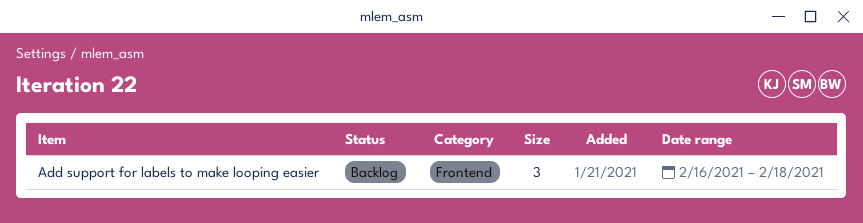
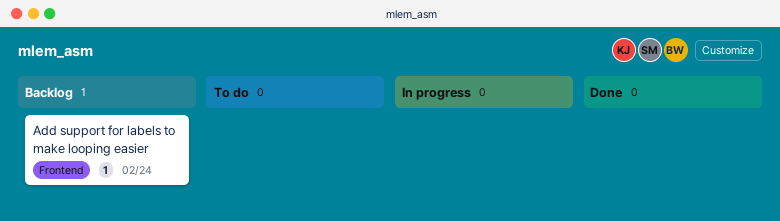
Add support for labels to make looping easier, estimate: 3 -> 1
Add support for labels to make looping easier, due: Feb 18 -> Feb 24

